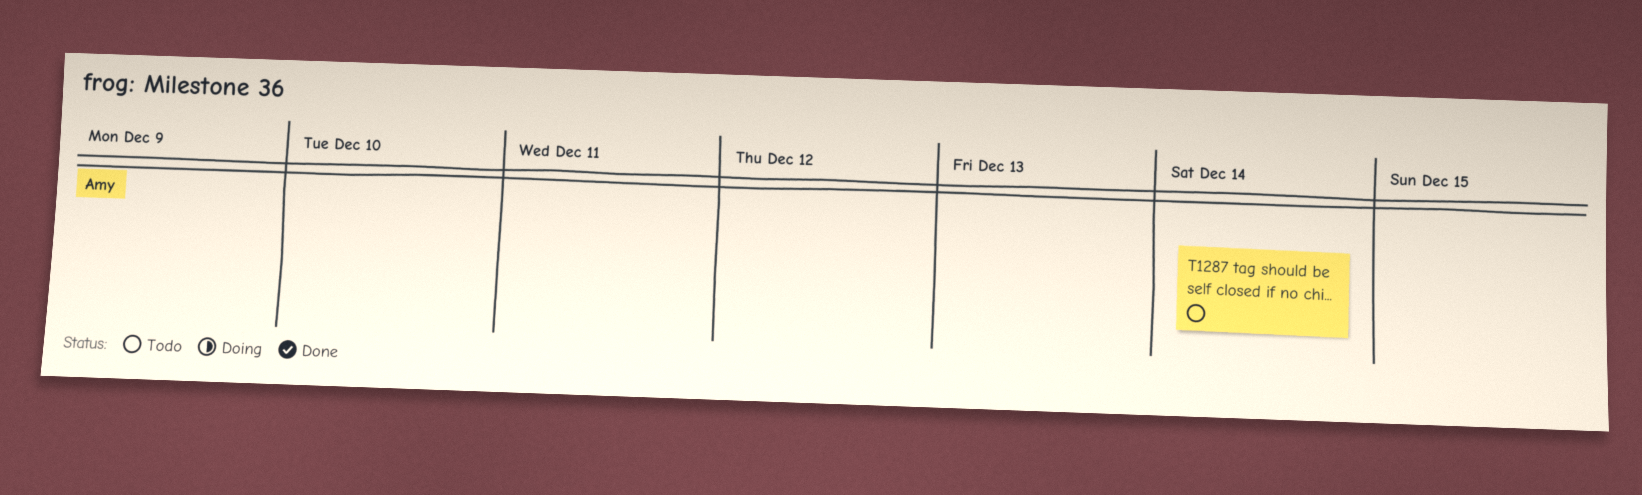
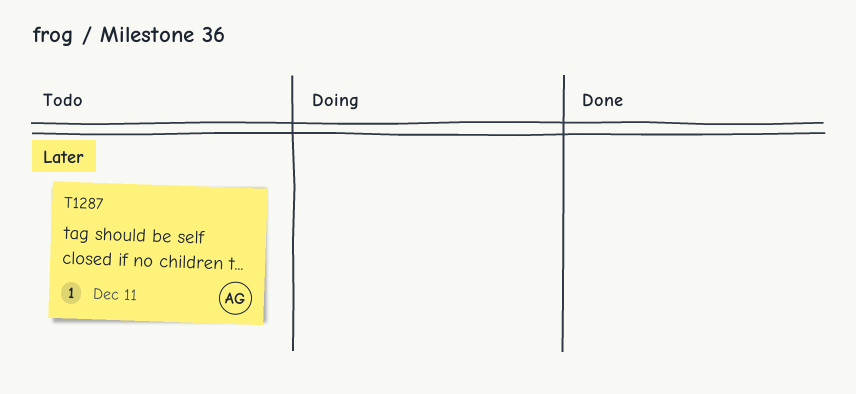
T1287, due: Dec 14 -> Dec 11

